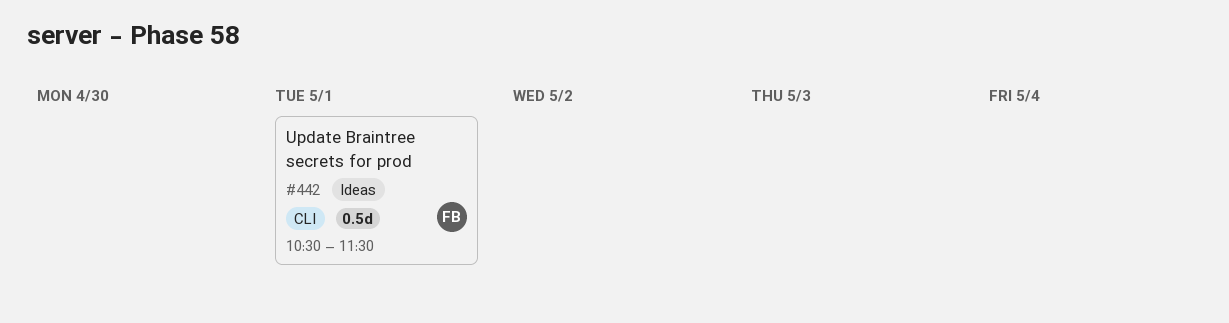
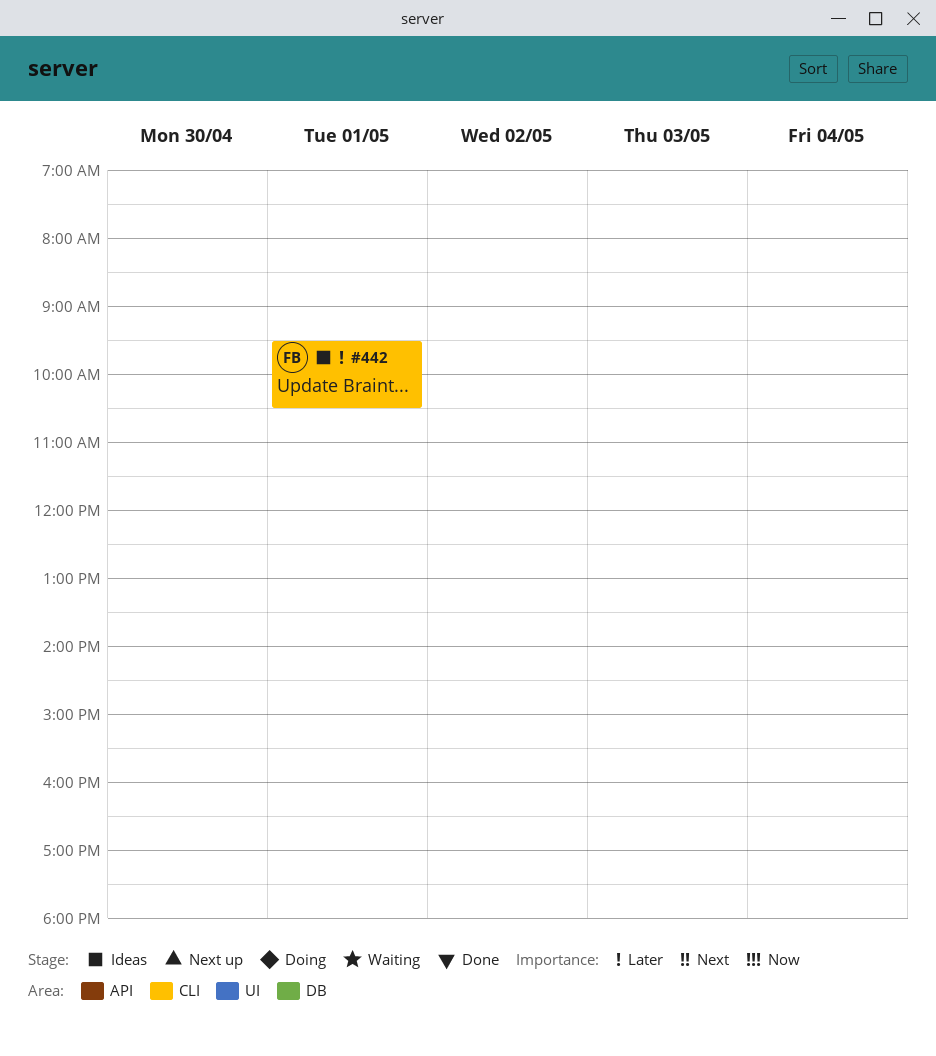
#442, begins: 10:30 -> 09:30
#442, ends: 11:30 -> 10:30

